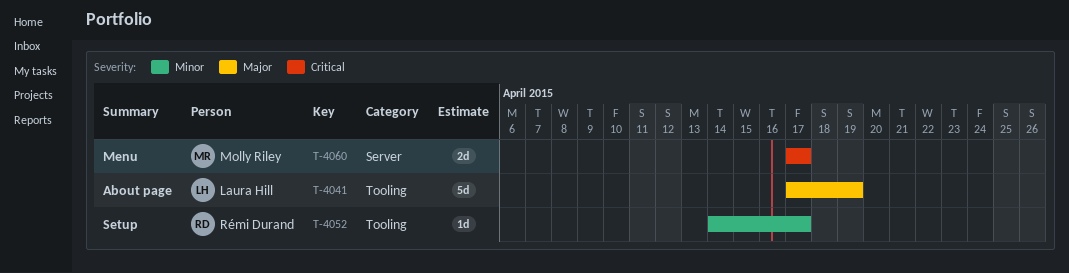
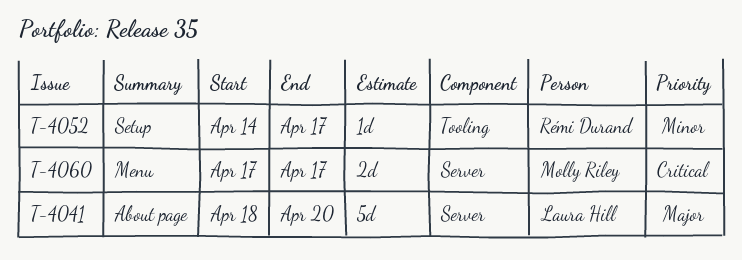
T-4041, label: Tooling -> Server
T-4041, start: Apr 17 -> Apr 18
T-4041, due: Apr 19 -> Apr 20

